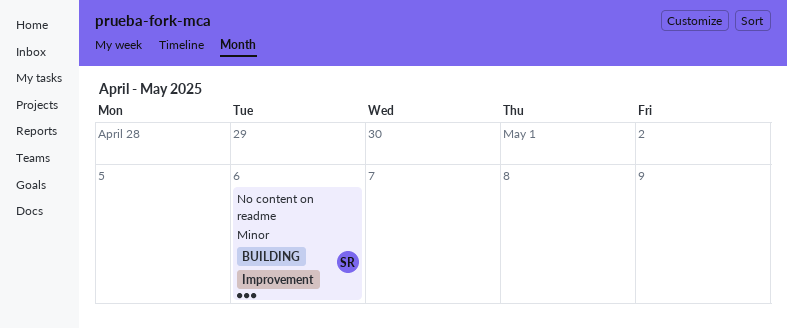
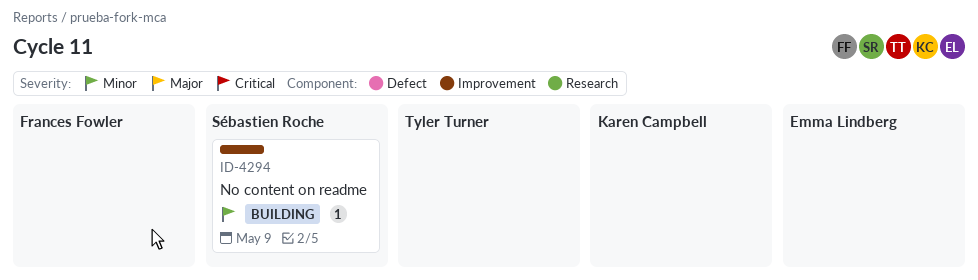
No content on readme, estimate: 3 -> 1
No content on readme, due: May 6 -> May 9

